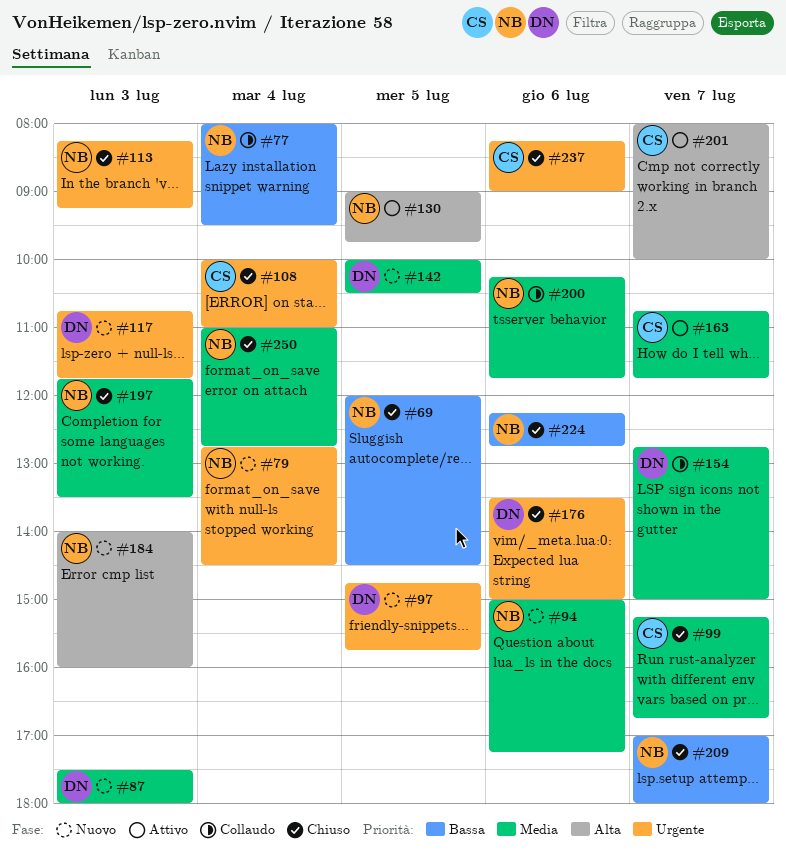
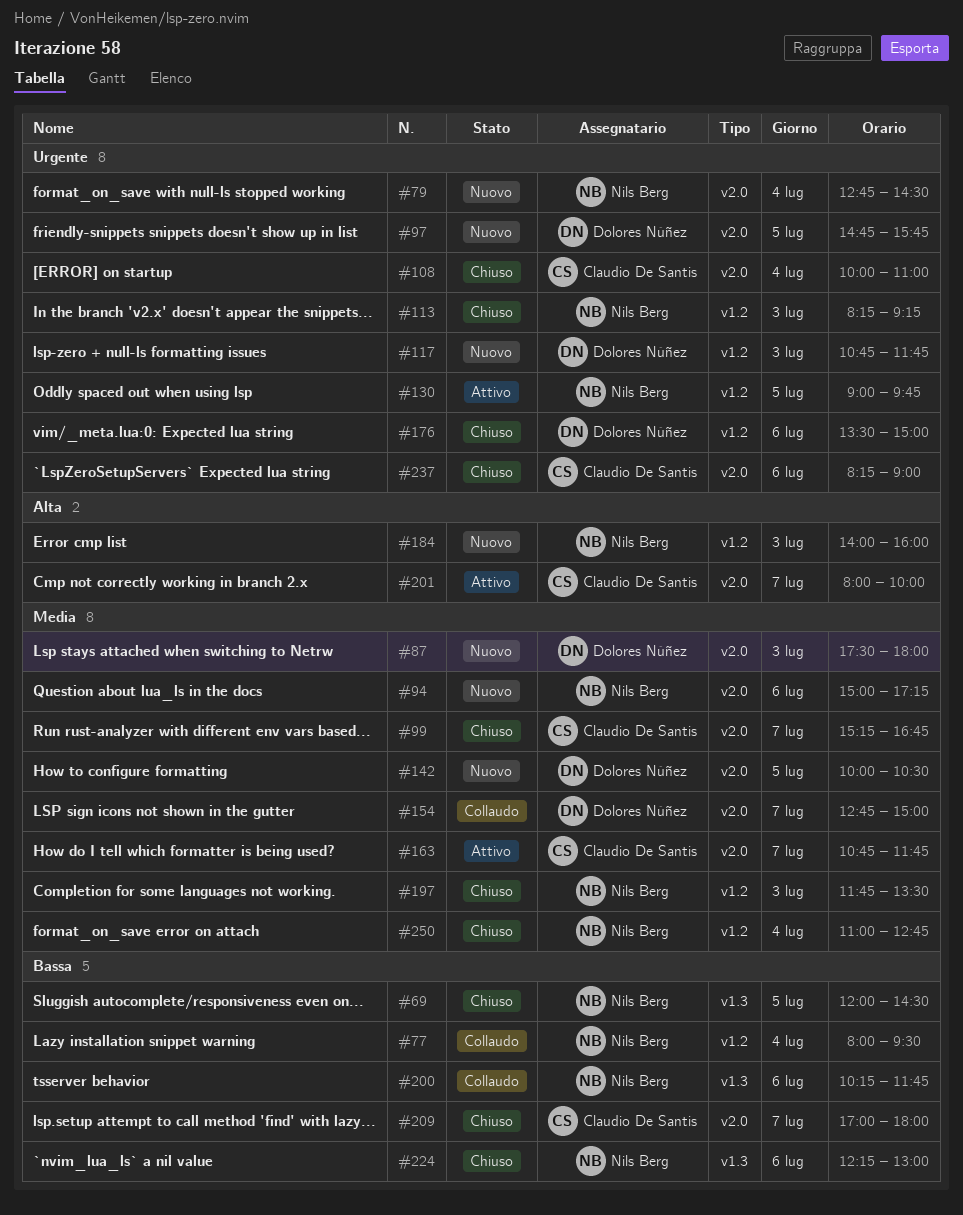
#130, priority: Alta -> Urgente
#200, priority: Media -> Bassa
#209, owner: Nils Berg -> Claudio De Santis
#224, ends: 12:45 -> 13:00

